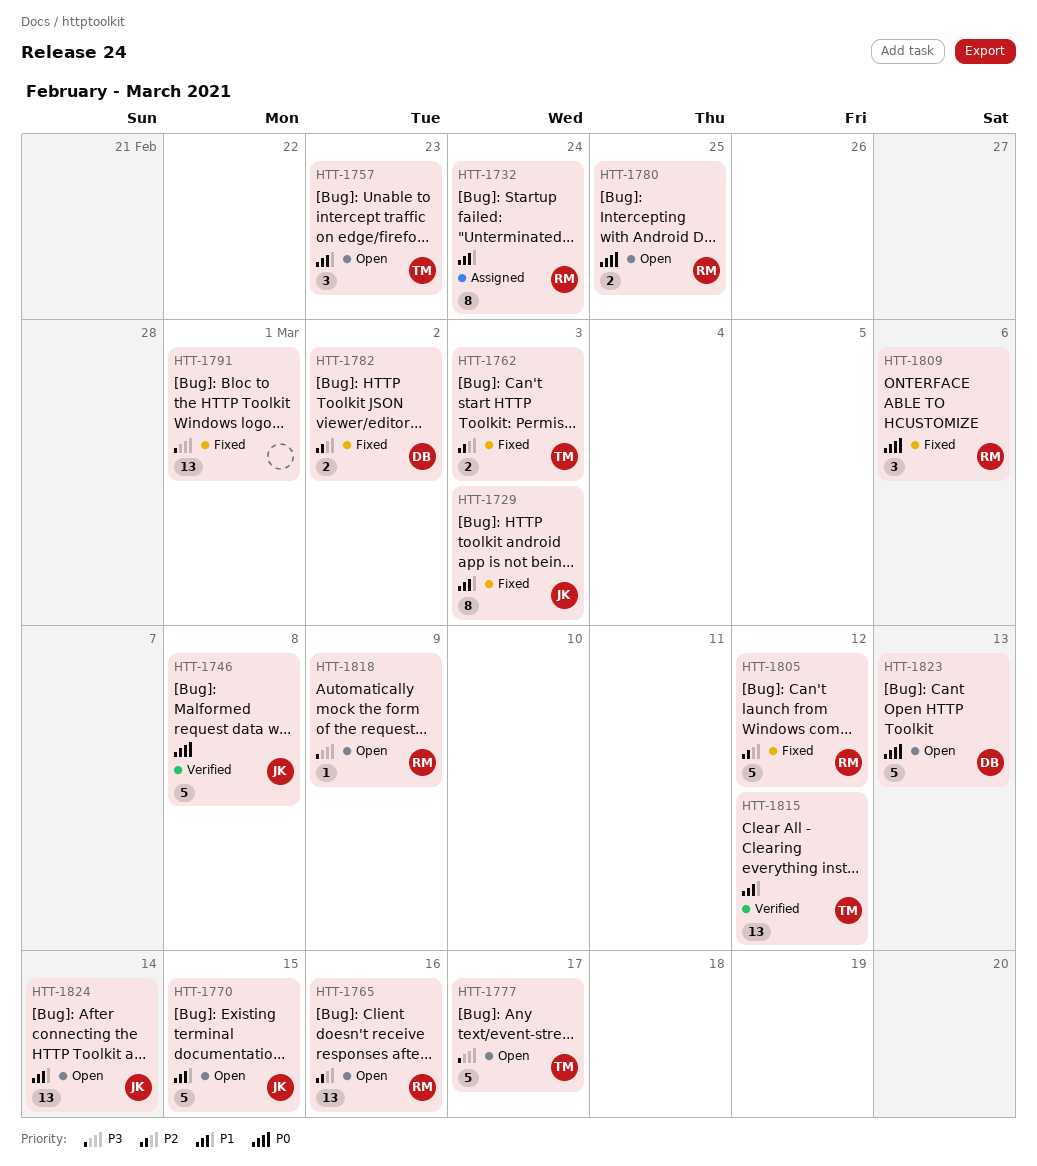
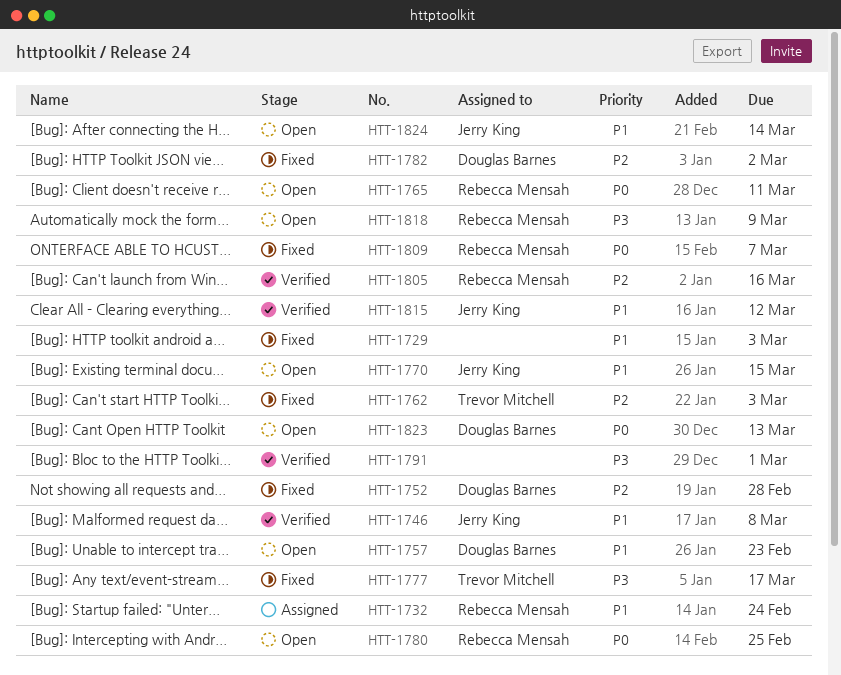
HTT-1729, owner: Jerry King -> none
HTT-1746, priority: P0 -> P1
HTT-1752: none -> present
HTT-1757, owner: Trevor Mitchell -> Douglas Barnes
HTT-1765, priority: P2 -> P0
HTT-1765, due: Mar 16 -> Mar 11
HTT-1777, status: Open -> Fixed
HTT-1791, status: Fixed -> Verified
HTT-1805, status: Fixed -> Verified
HTT-1805, due: Mar 12 -> Mar 16
HTT-1809, due: Mar 6 -> Mar 7
HTT-1815, owner: Trevor Mitchell -> Jerry King

